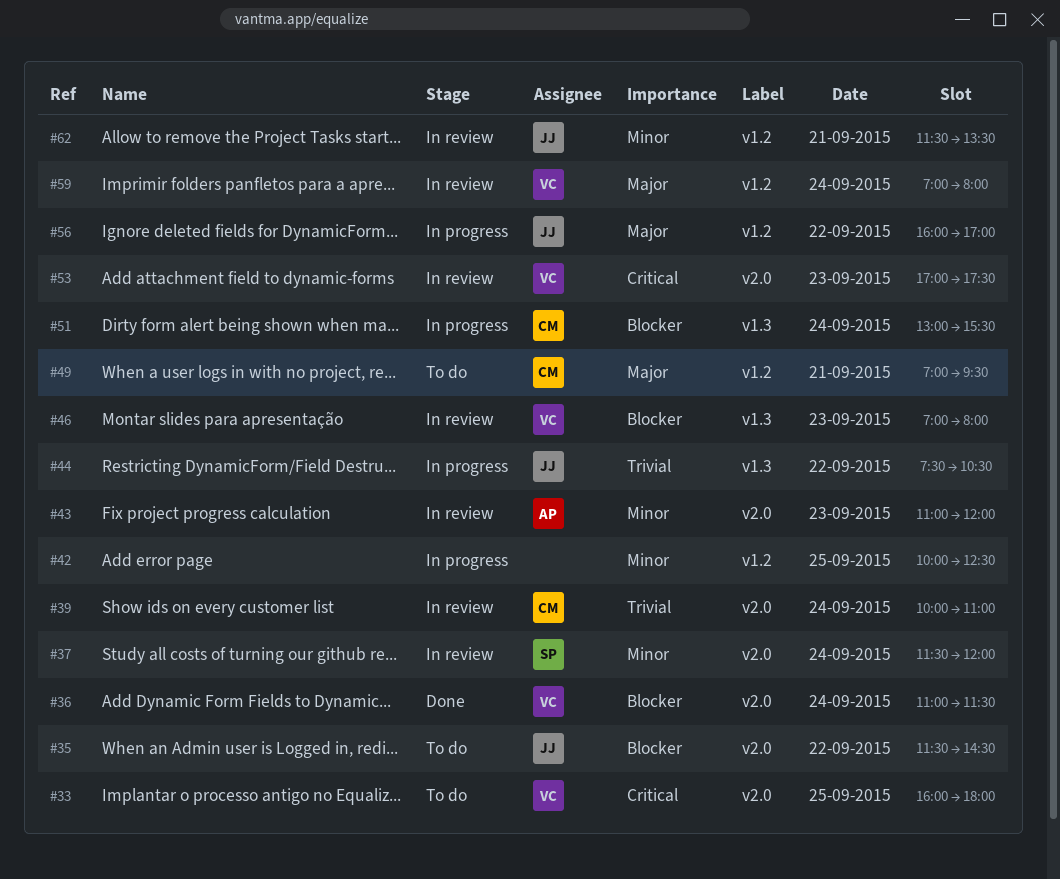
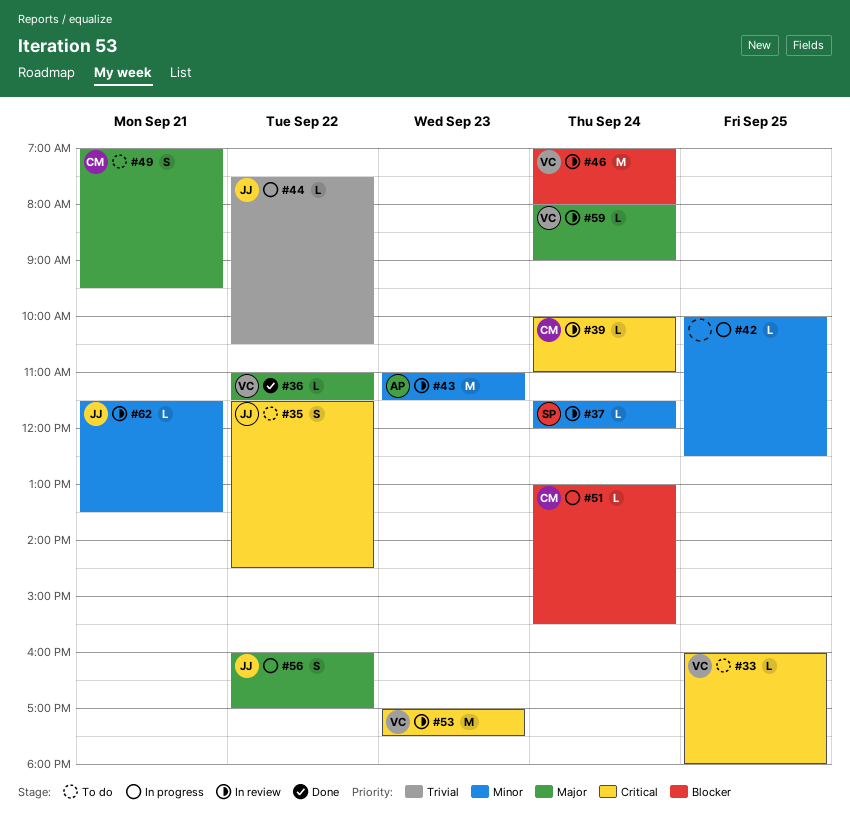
#35, priority: Blocker -> Critical
#36, priority: Blocker -> Major
#36, day: Sep 24 -> Sep 22
#39, priority: Trivial -> Critical
#43, ends: 12:00 -> 11:30
#46, day: Sep 23 -> Sep 24
#59, begins: 07:00 -> 08:00
#59, ends: 08:00 -> 09:00

